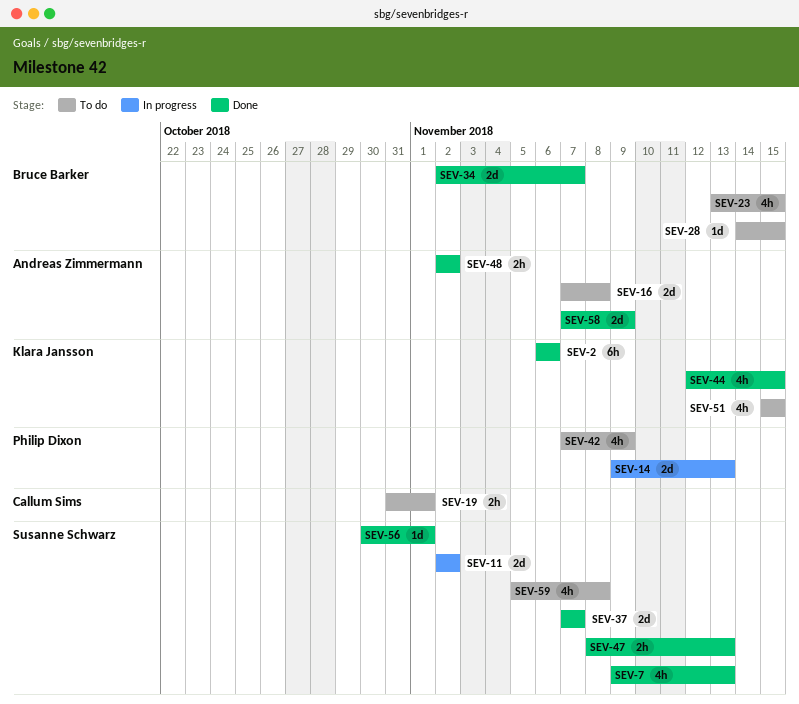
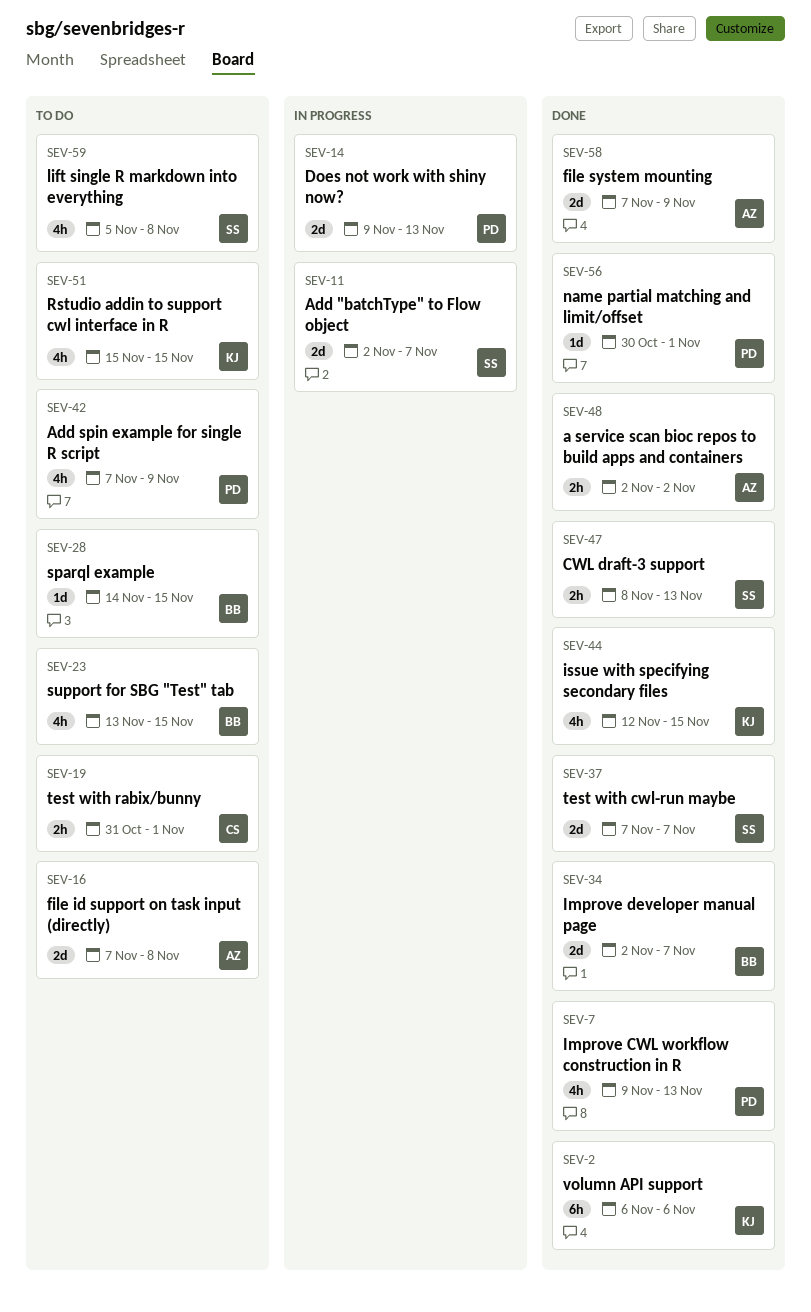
SEV-7, owner: Susanne Schwarz -> Philip Dixon
SEV-11, due: Nov 2 -> Nov 7
SEV-56, owner: Susanne Schwarz -> Philip Dixon

